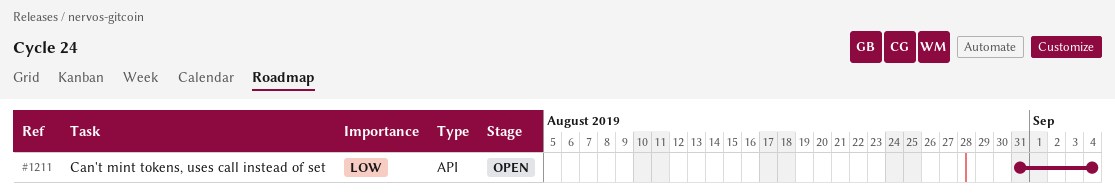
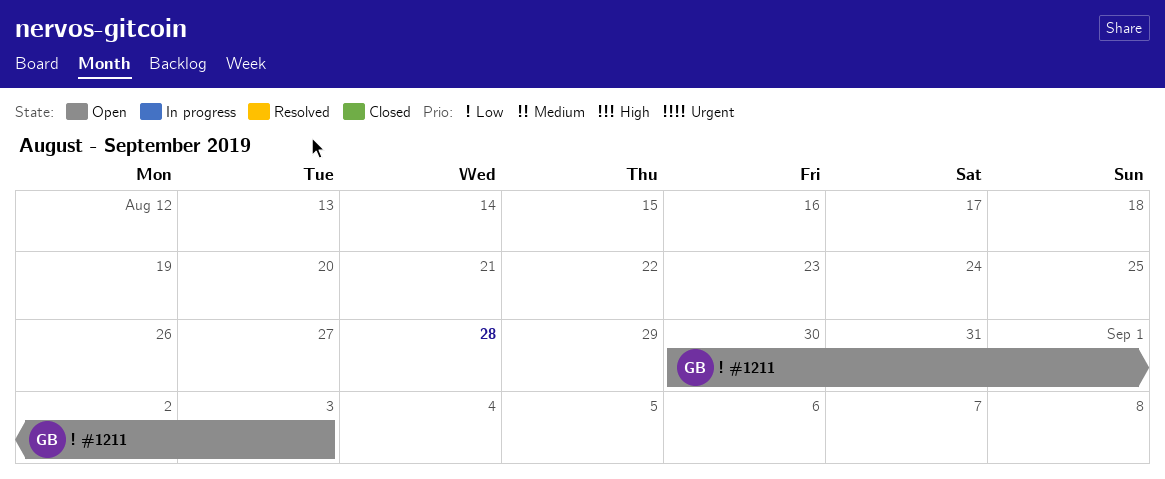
#1211, start: Aug 31 -> Aug 30
#1211, due: Sep 4 -> Sep 3

